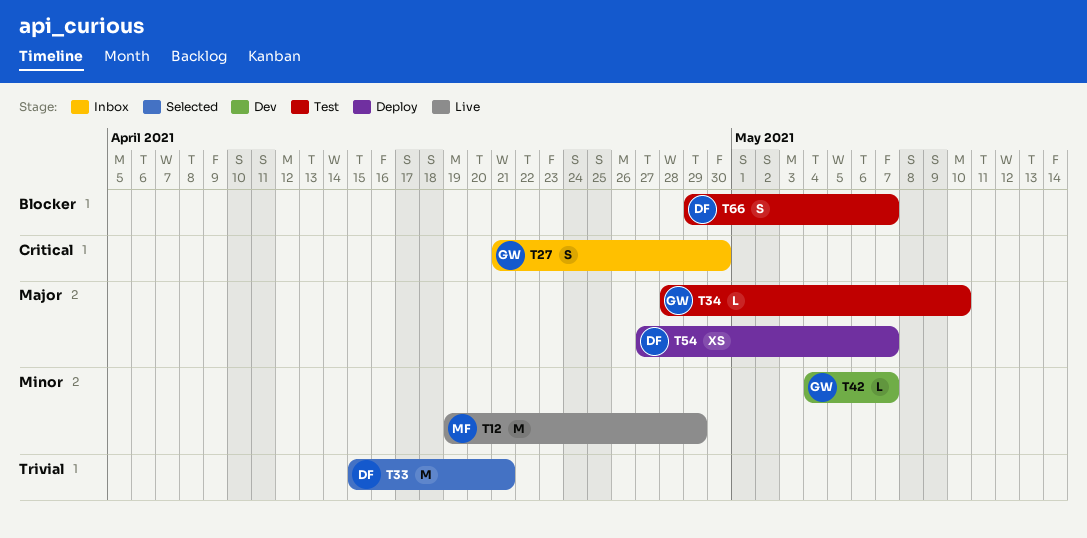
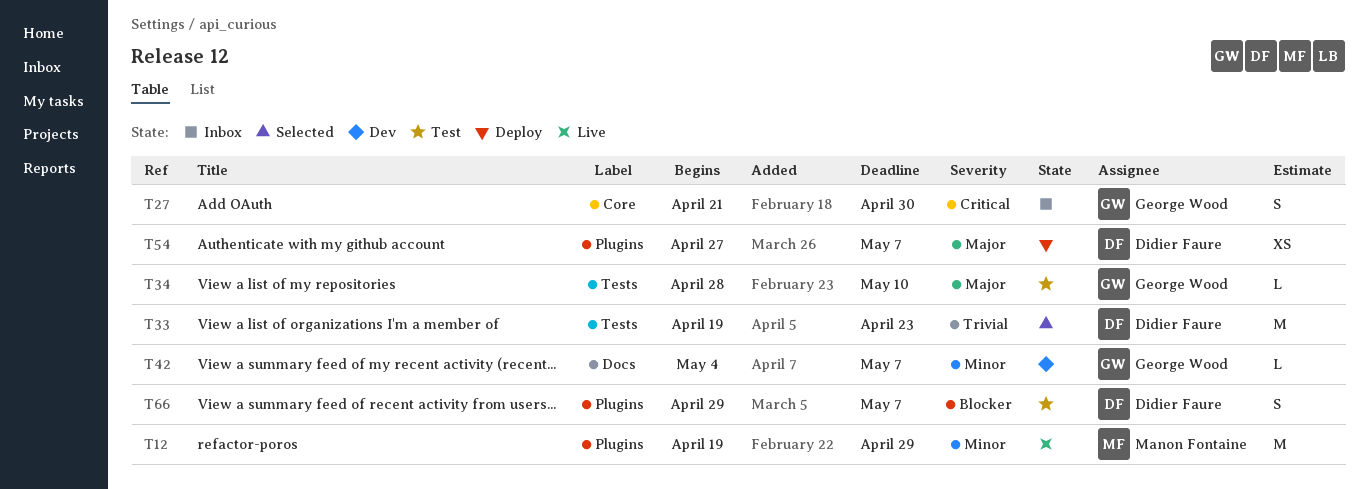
T33, start: Apr 15 -> Apr 19
T33, due: Apr 21 -> Apr 23

